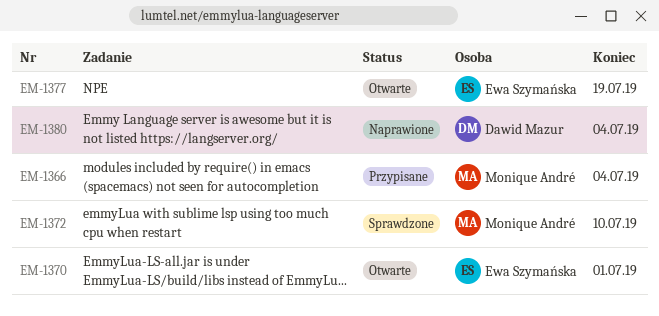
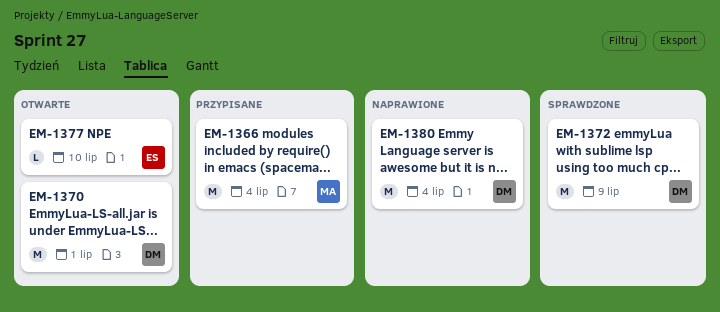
EM-1370, owner: Ewa Szymańska -> Dawid Mazur
EM-1372, owner: Monique André -> Dawid Mazur
EM-1372, due: Jul 10 -> Jul 9
EM-1377, due: Jul 19 -> Jul 10

